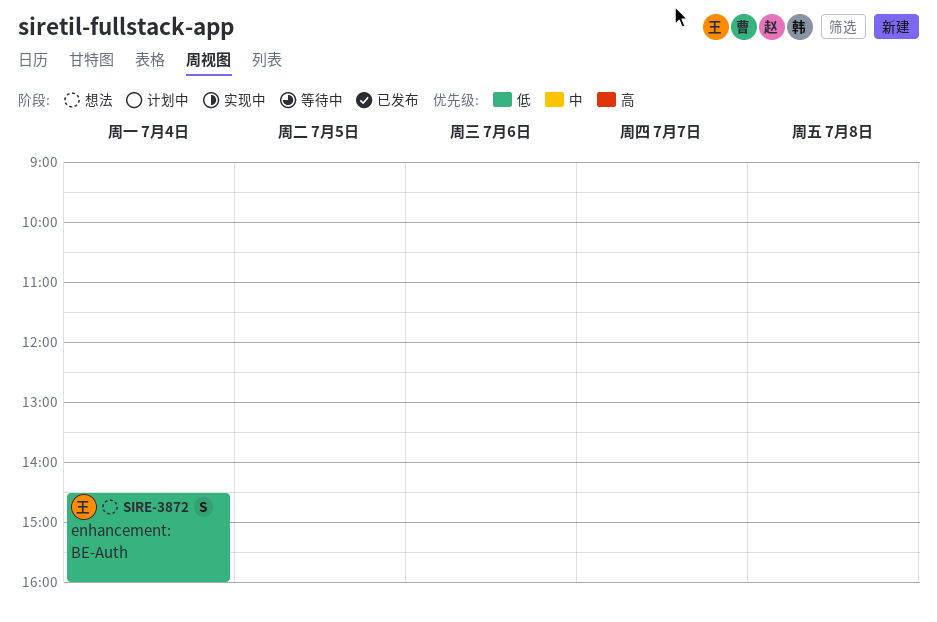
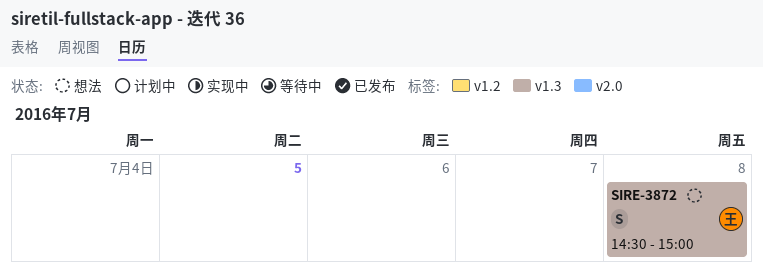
SIRE-3872, day: Jul 4 -> Jul 8
SIRE-3872, ends: 16:00 -> 15:00

